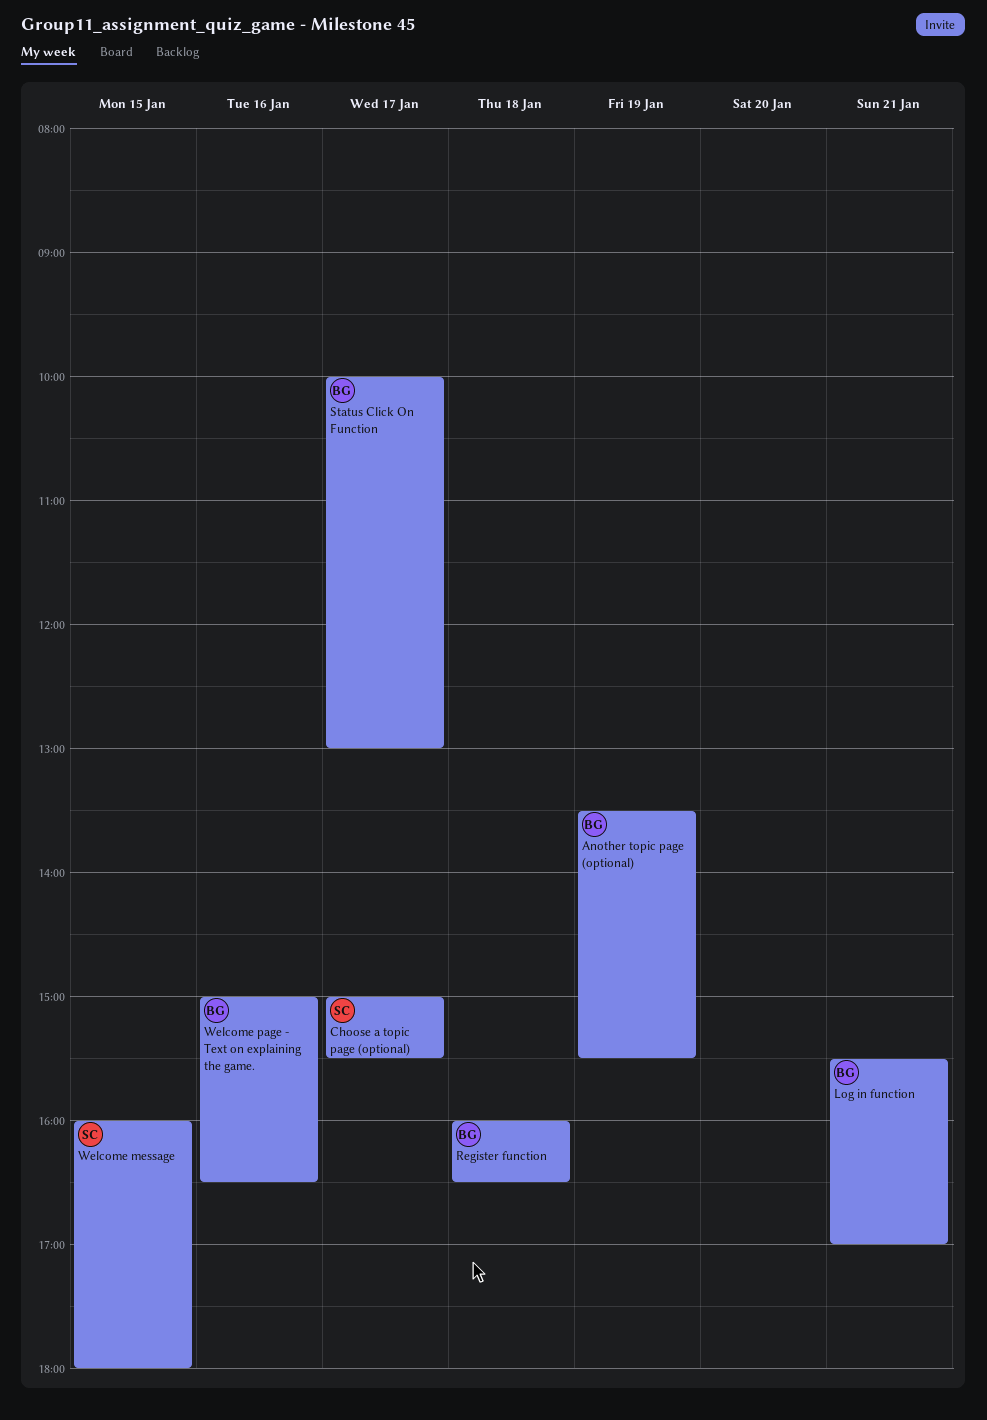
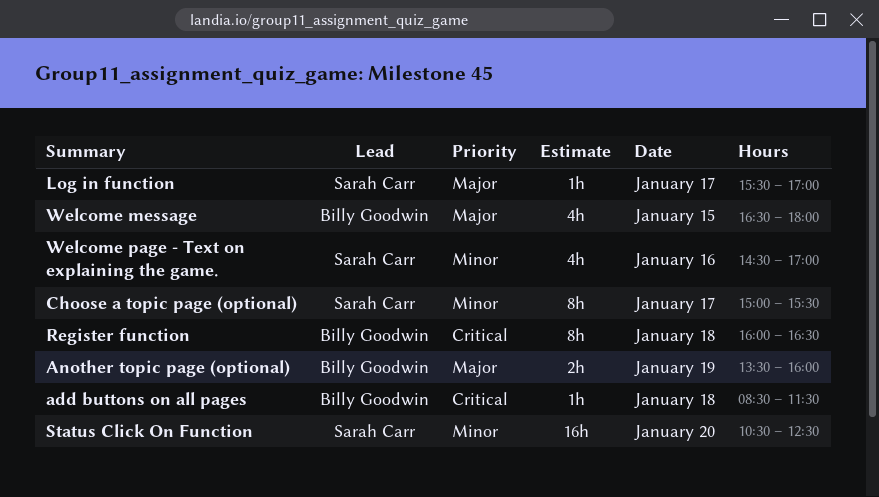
add buttons on all pages: none -> present
Another topic page (optional), ends: 15:30 -> 16:00
Log in function, owner: Billy Goodwin -> Sarah Carr
Log in function, day: Jan 21 -> Jan 17
Status Click On Function, owner: Billy Goodwin -> Sarah Carr
Status Click On Function, day: Jan 17 -> Jan 20
Status Click On Function, begins: 10:00 -> 10:30
Status Click On Function, ends: 13:00 -> 12:30
Welcome message, owner: Sarah Carr -> Billy Goodwin
Welcome message, begins: 16:00 -> 16:30
Welcome page - Text on explaining the game., owner: Billy Goodwin -> Sarah Carr
Welcome page - Text on explaining the game., begins: 15:00 -> 14:30
Welcome page - Text on explaining the game., ends: 16:30 -> 17:00

